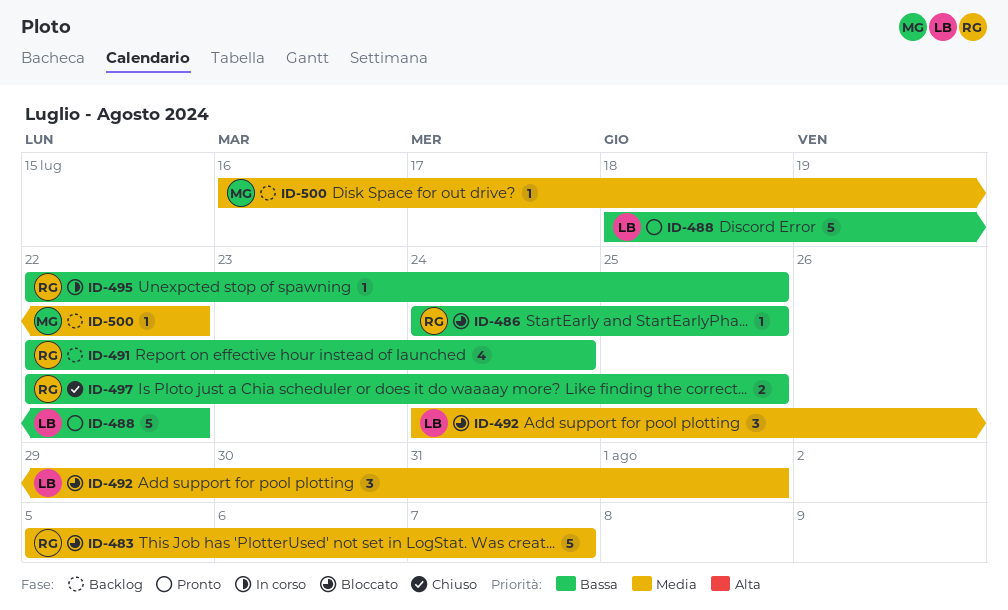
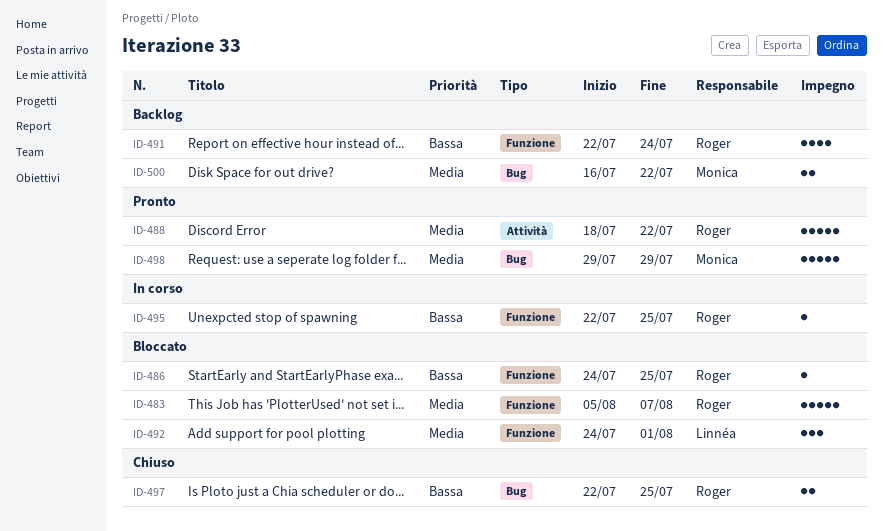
ID-488, owner: Linnéa -> Roger
ID-488, priority: Bassa -> Media
ID-498: none -> present
ID-500, estimate: 1 -> 2

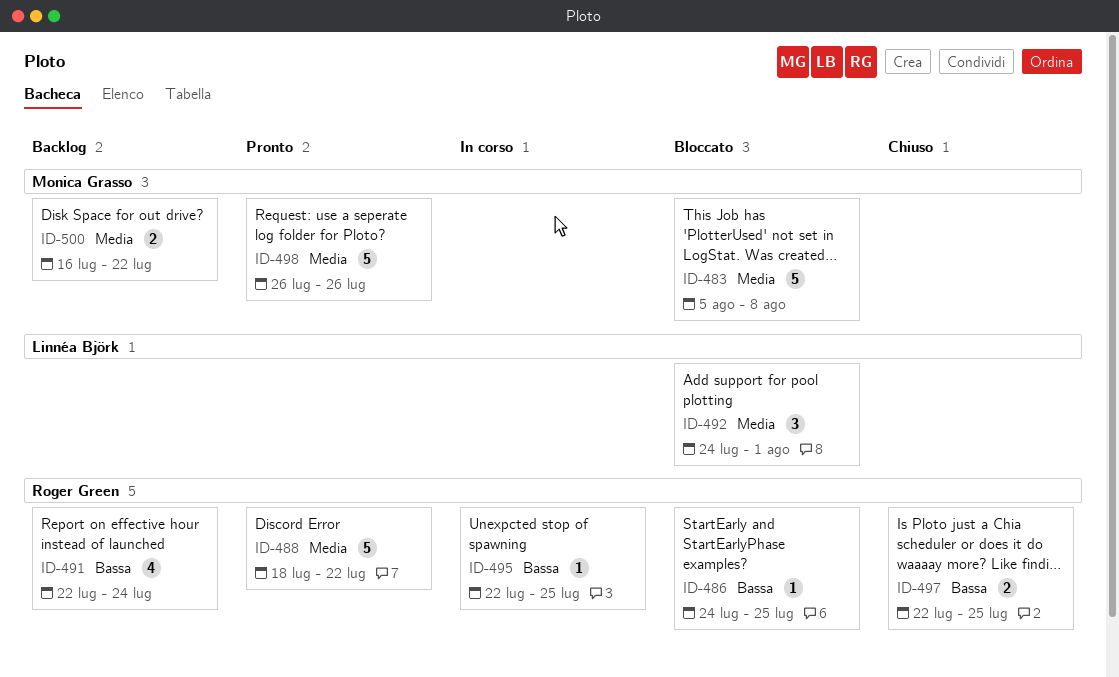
ID-483, owner: Roger Green -> Monica Grasso
ID-483, due: Aug 7 -> Aug 8
ID-498, start: Jul 29 -> Jul 26
ID-498, due: Jul 29 -> Jul 26

